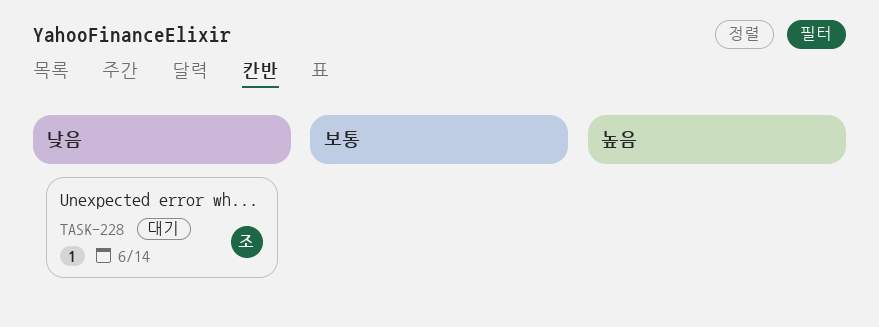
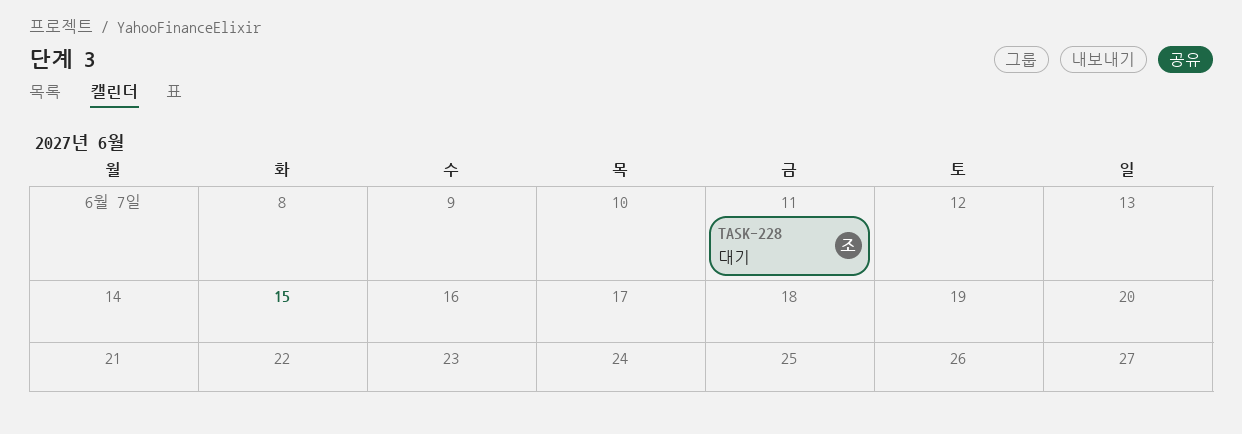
TASK-228, due: Jun 14 -> Jun 11

